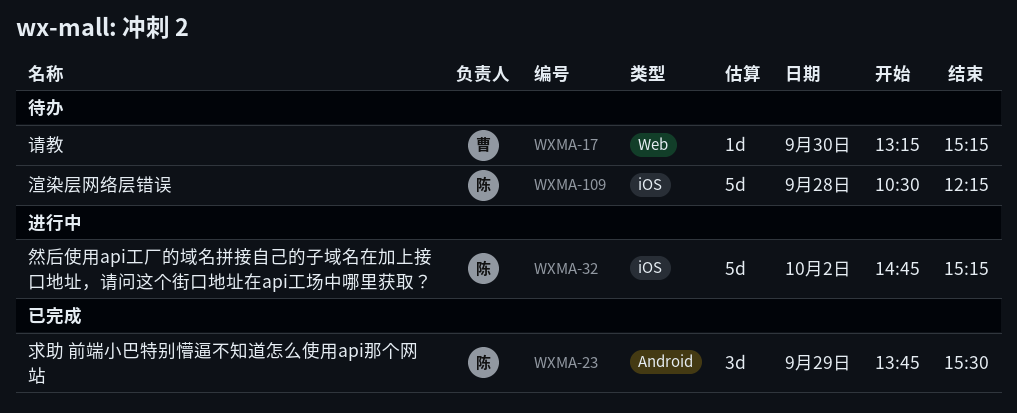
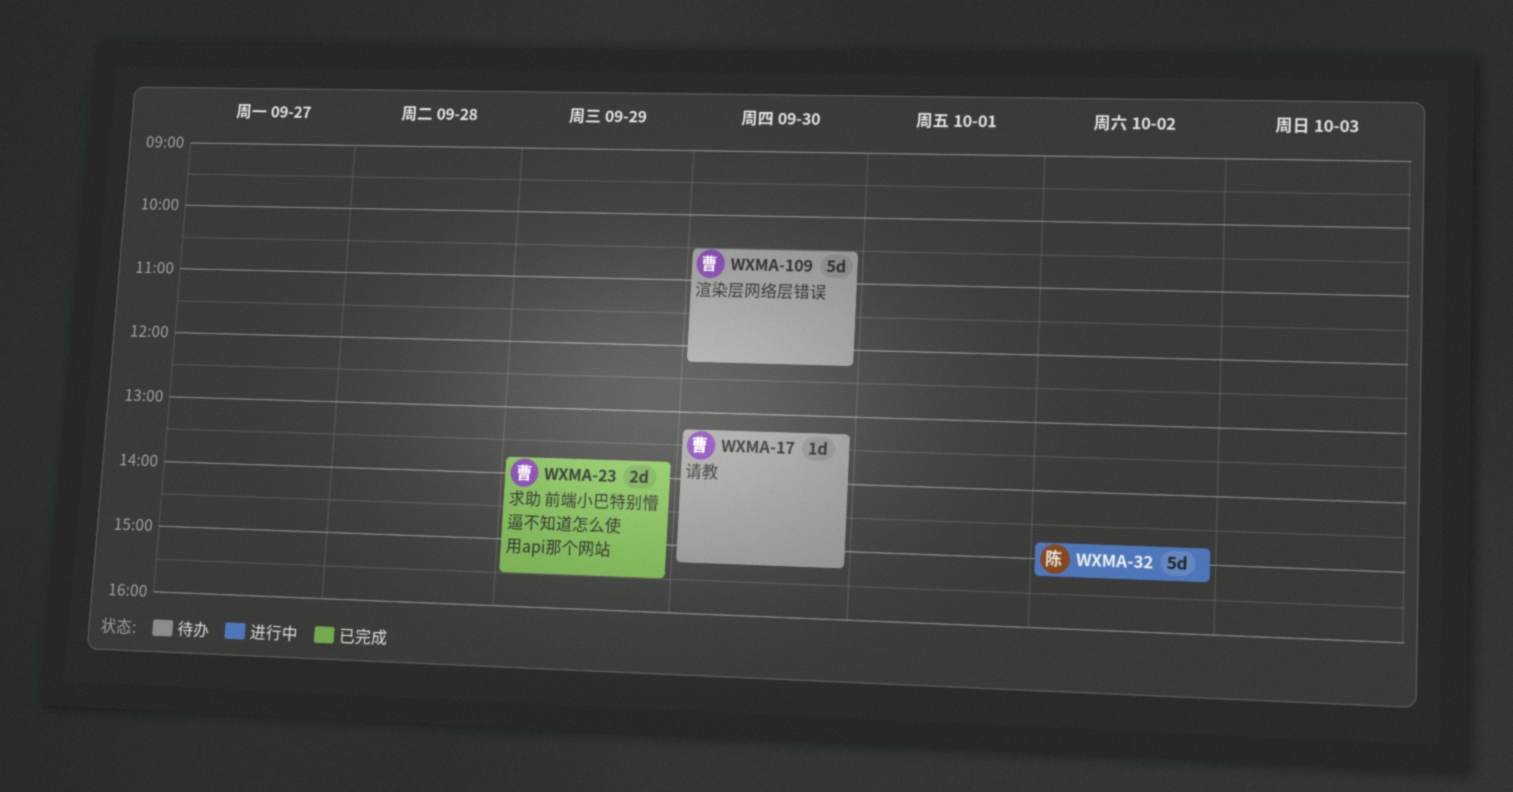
WXMA-23, owner: 陈 -> 曹
WXMA-23, estimate: 3d -> 2d
WXMA-109, owner: 陈 -> 曹
WXMA-109, day: Sep 28 -> Sep 30

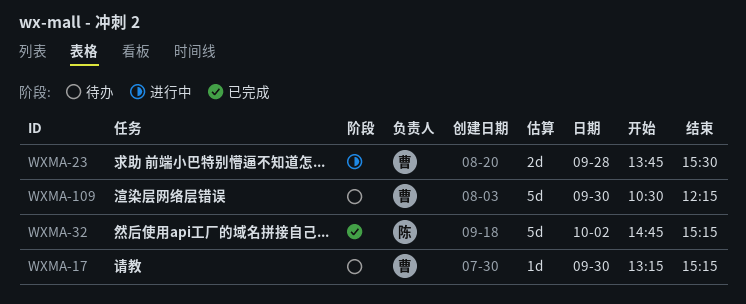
WXMA-23, status: 已完成 -> 进行中
WXMA-23, day: Sep 29 -> Sep 28
WXMA-32, status: 进行中 -> 已完成

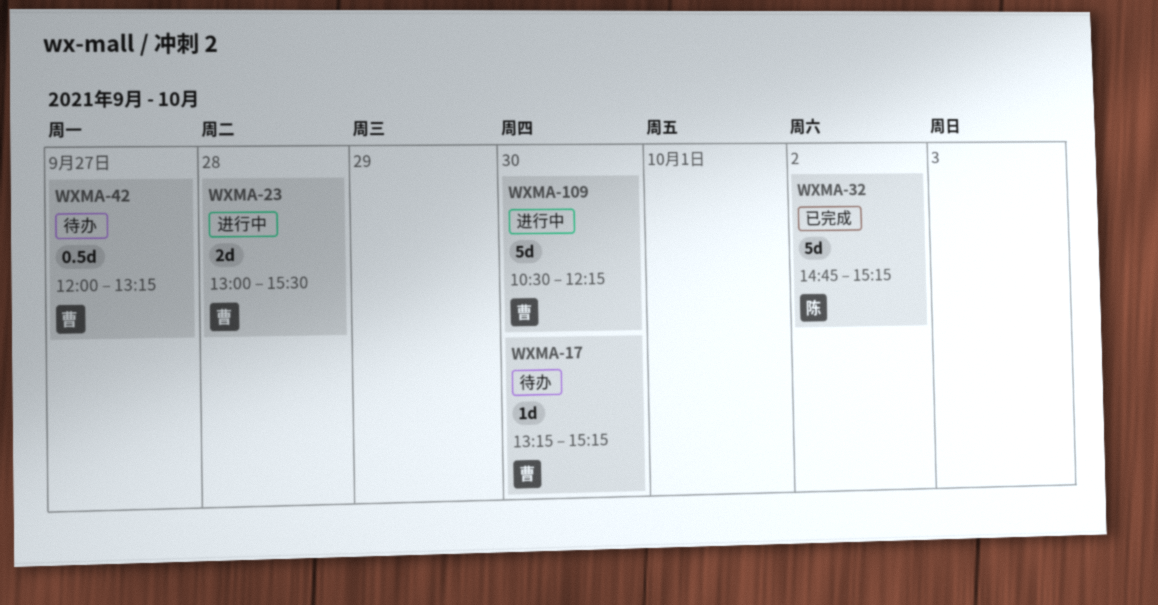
WXMA-23, begins: 13:45 -> 13:00
WXMA-42: none -> present
WXMA-109, status: 待办 -> 进行中

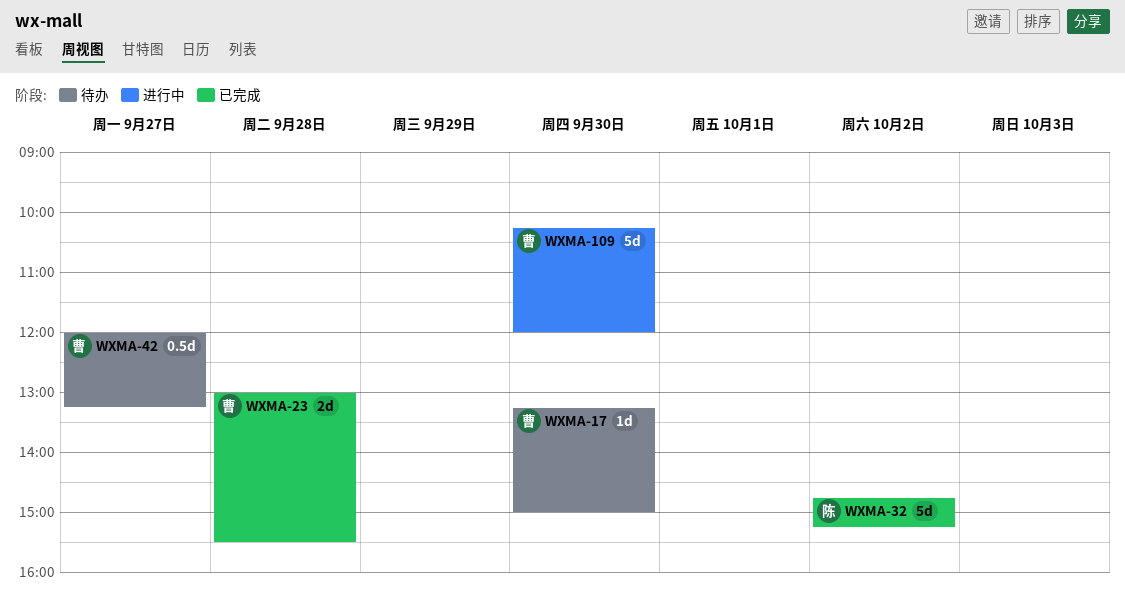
WXMA-17, ends: 15:15 -> 15:00
WXMA-23, status: 进行中 -> 已完成
WXMA-109, begins: 10:30 -> 10:15
WXMA-109, ends: 12:15 -> 12:00

